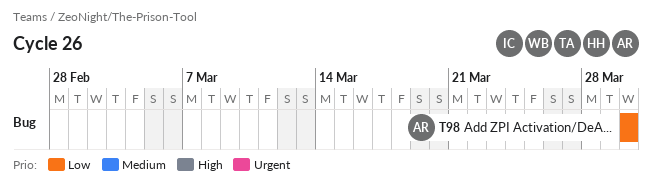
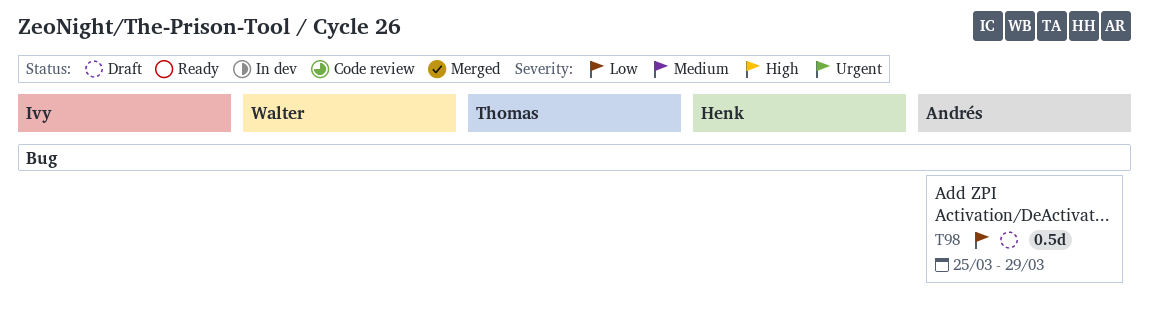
T98, start: Mar 30 -> Mar 25
T98, due: Mar 30 -> Mar 29

